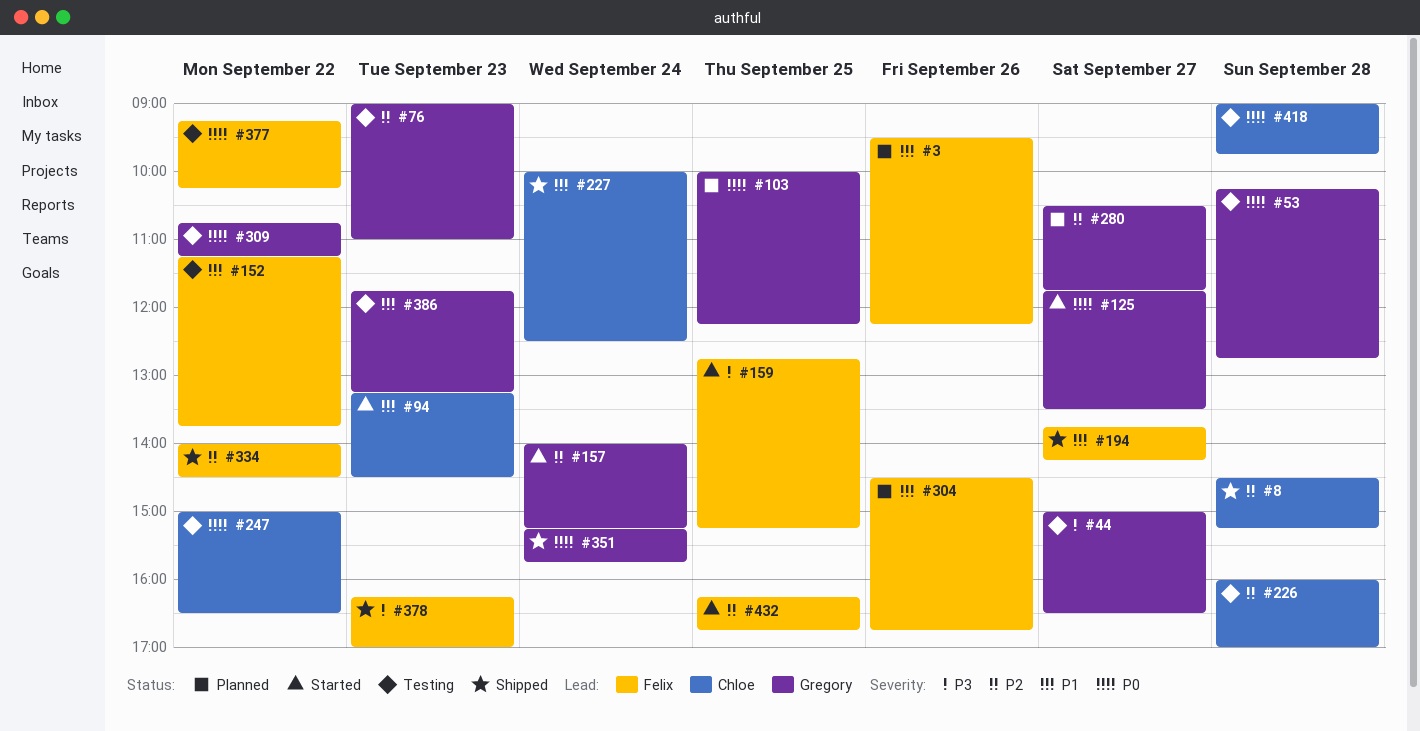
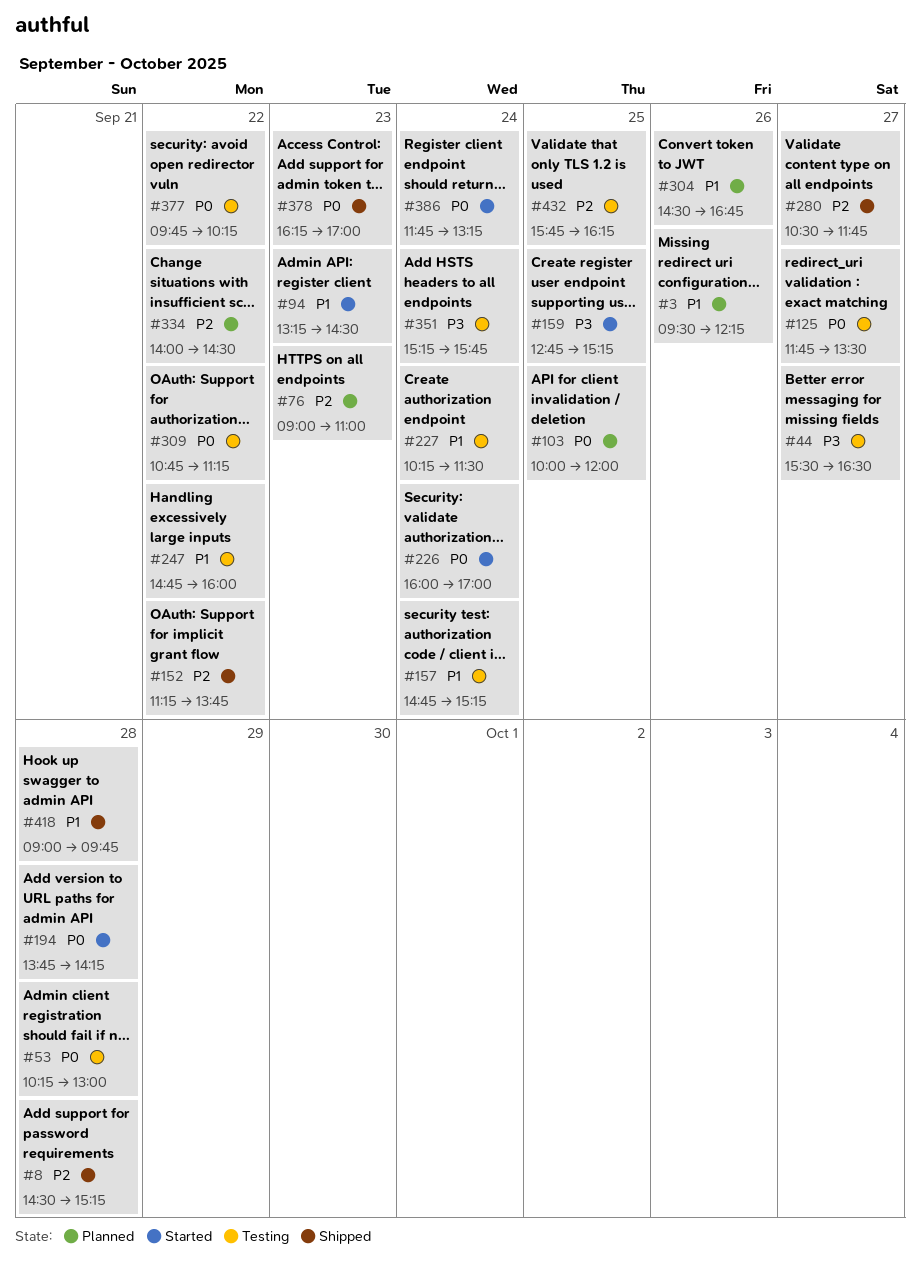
#44, begins: 15:00 -> 15:30
#53, ends: 12:45 -> 13:00
#76, status: Testing -> Planned
#103, ends: 12:15 -> 12:00
#125, status: Started -> Testing
#152, status: Testing -> Shipped
#152, priority: P1 -> P2
#157, status: Started -> Testing
#157, priority: P2 -> P1
#157, begins: 14:00 -> 14:45
#194, status: Shipped -> Started
#194, priority: P1 -> P0
#194, day: Sep 27 -> Sep 28
#226, status: Testing -> Started
#226, priority: P2 -> P0
#226, day: Sep 28 -> Sep 24
#227, status: Shipped -> Testing
#227, begins: 10:00 -> 10:15
#227, ends: 12:30 -> 11:30
#247, priority: P0 -> P1
#247, begins: 15:00 -> 14:45
#247, ends: 16:30 -> 16:00
#280, status: Planned -> Shipped
#334, status: Shipped -> Planned
#351, status: Shipped -> Testing
#351, priority: P0 -> P3
#377, begins: 09:15 -> 09:45
#378, priority: P3 -> P0
#386, status: Testing -> Started
#386, priority: P1 -> P0
#386, day: Sep 23 -> Sep 24
#418, status: Testing -> Shipped
#418, priority: P0 -> P1
#432, status: Started -> Testing
#432, begins: 16:15 -> 15:45
#432, ends: 16:45 -> 16:15

